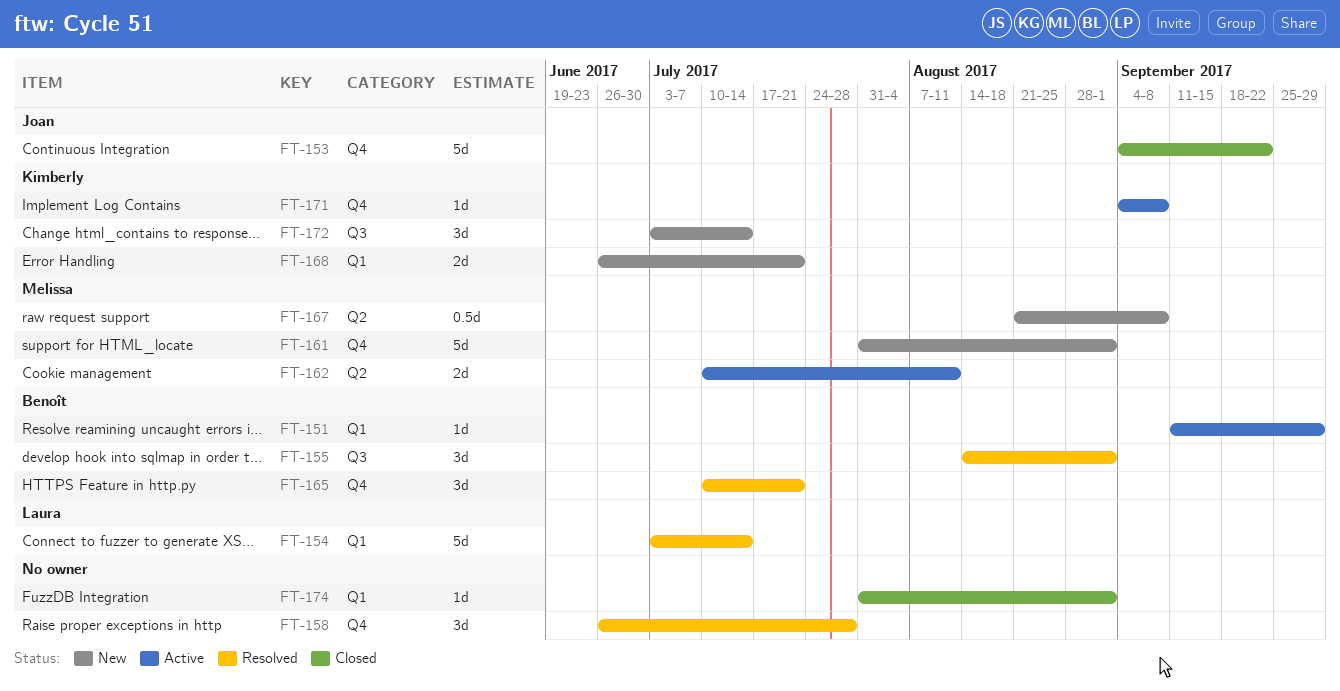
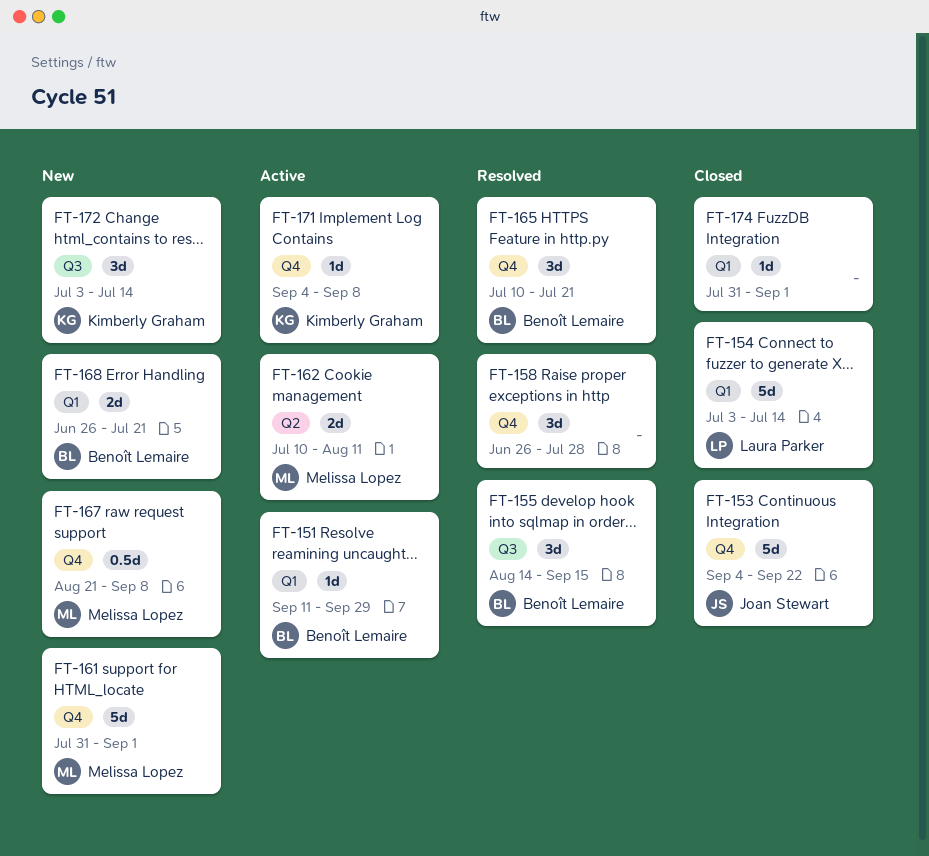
FT-154, status: Resolved -> Closed
FT-155, due: Sep 1 -> Sep 15
FT-167, label: Q2 -> Q4
FT-168, owner: Kimberly Graham -> Benoît Lemaire

